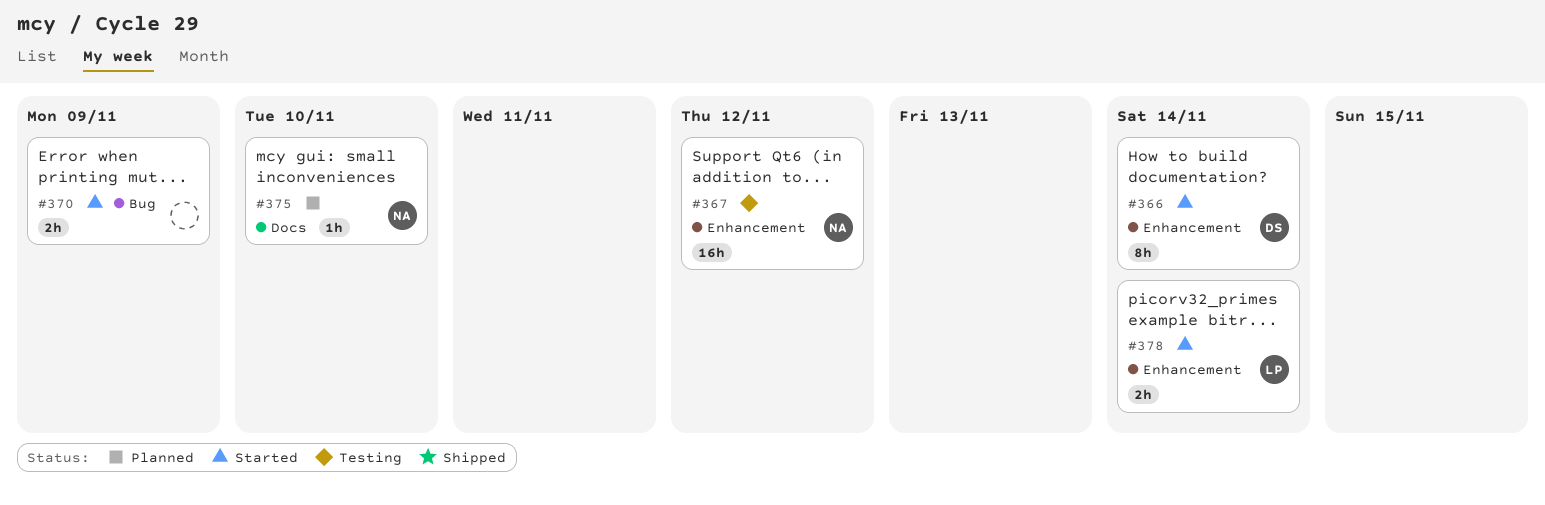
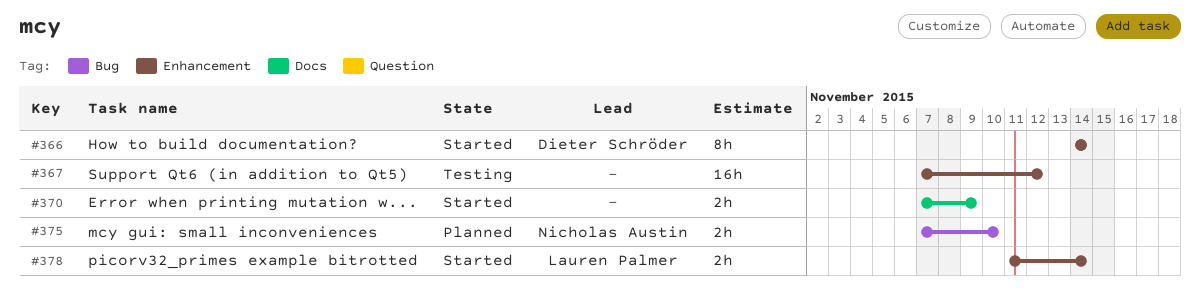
#367, owner: Nicholas Austin -> none
#370, label: Bug -> Docs
#375, label: Docs -> Bug
#375, estimate: 1h -> 2h

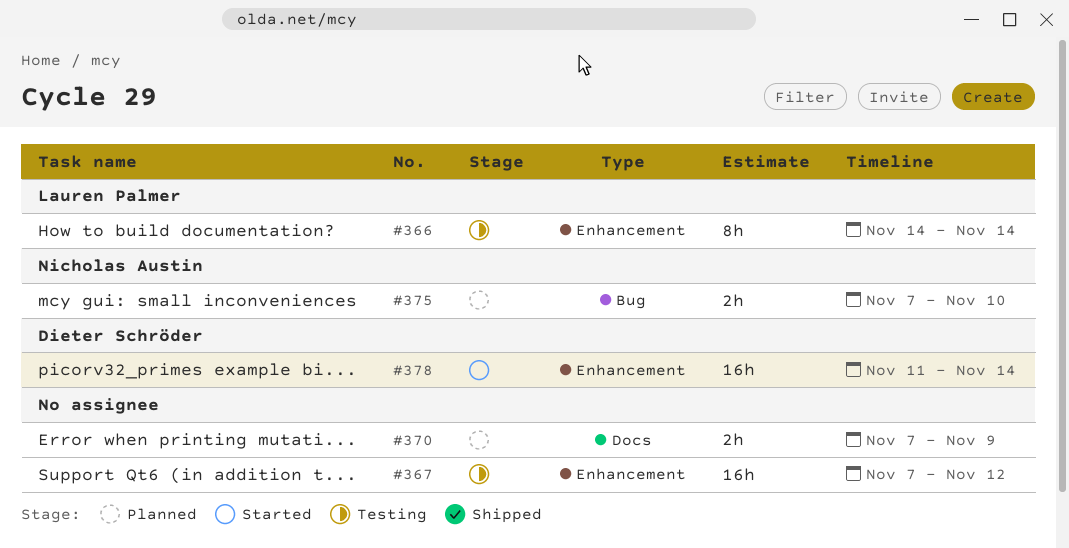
#366, status: Started -> Testing
#366, owner: Dieter Schröder -> Lauren Palmer
#370, status: Started -> Planned
#378, owner: Lauren Palmer -> Dieter Schröder
#378, estimate: 2h -> 16h

